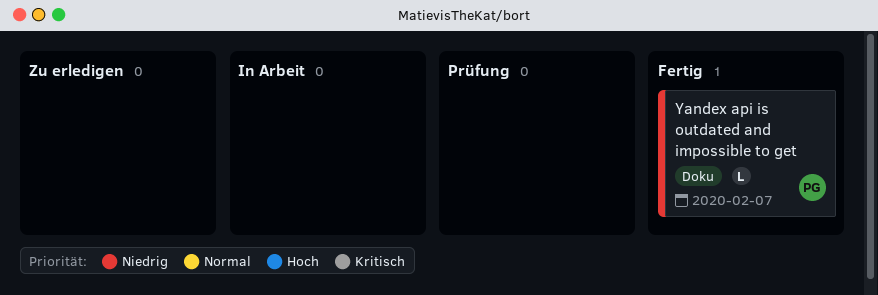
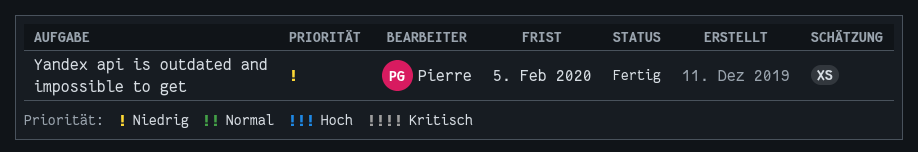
Yandex api is outdated and impossible to get, estimate: L -> XS
Yandex api is outdated and impossible to get, due: Feb 7 -> Feb 5

